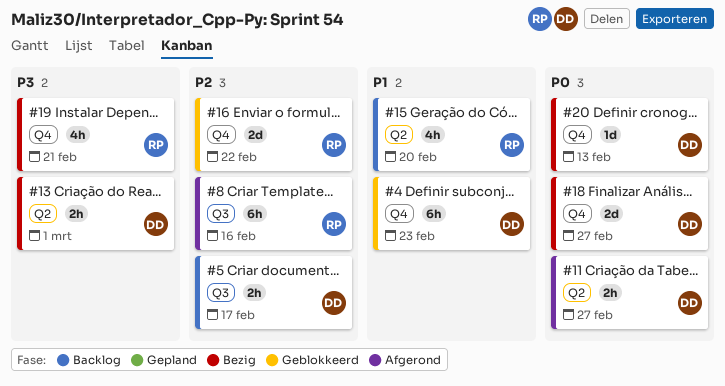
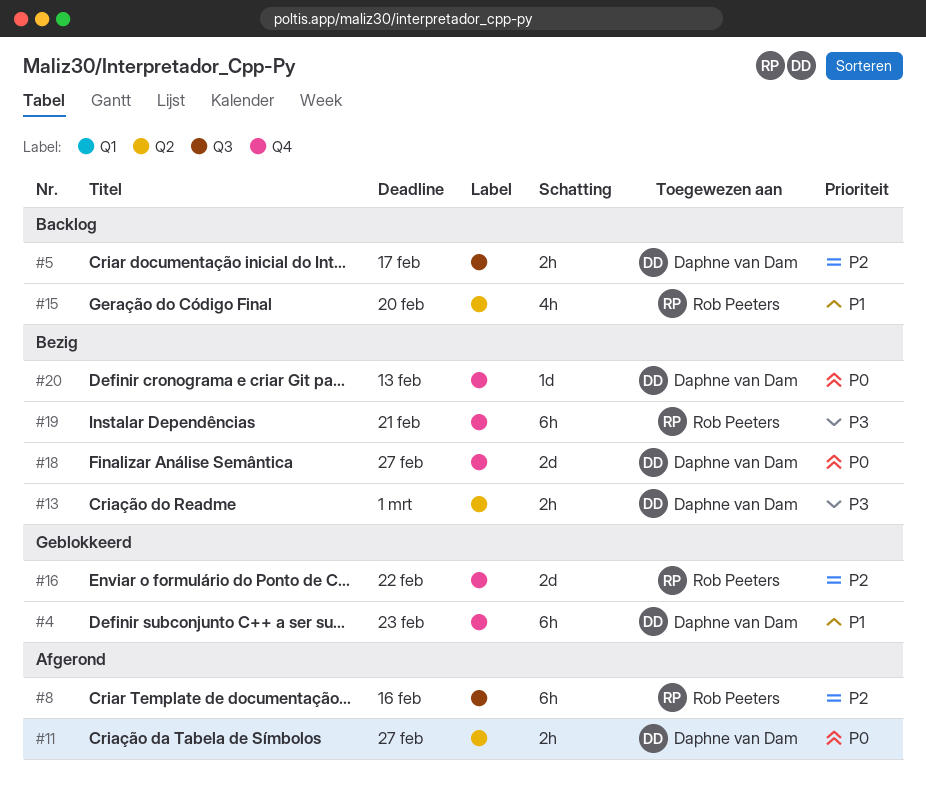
#19, estimate: 4h -> 6h

